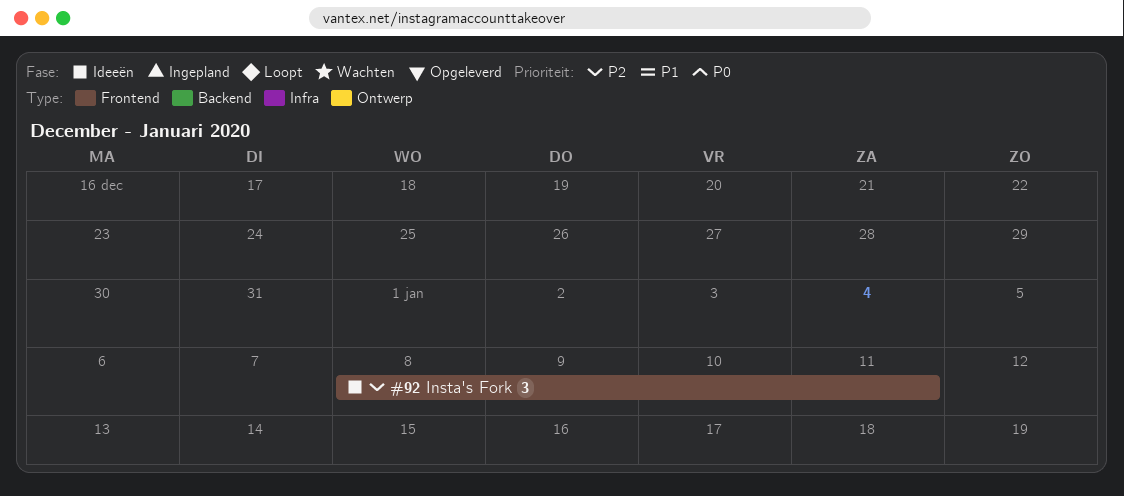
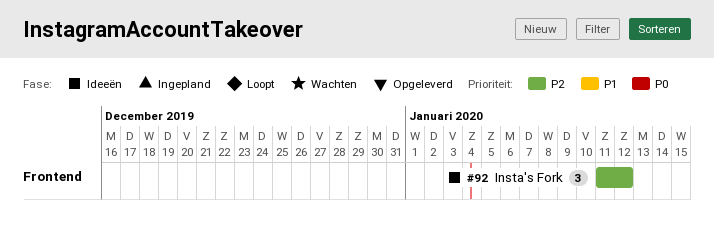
#92, start: Jan 8 -> Jan 11
#92, due: Jan 11 -> Jan 12

